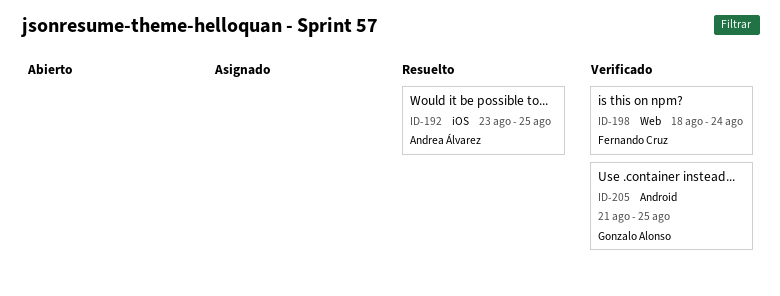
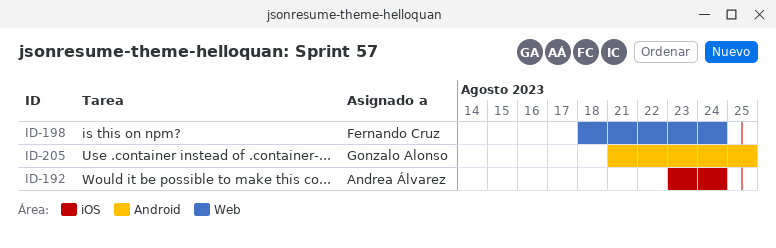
ID-192, due: Aug 25 -> Aug 24

